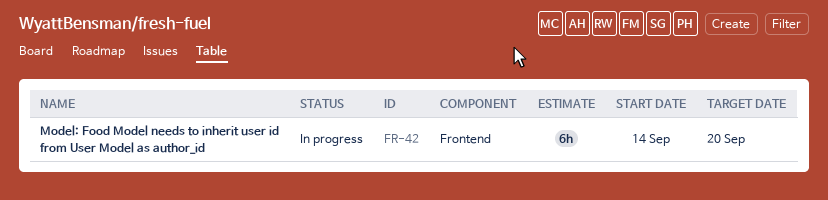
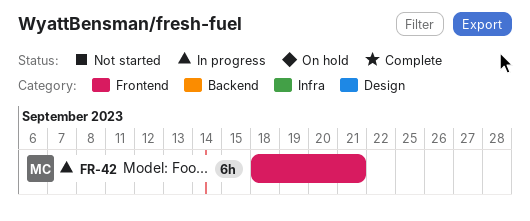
FR-42, start: Sep 14 -> Sep 18
FR-42, due: Sep 20 -> Sep 21

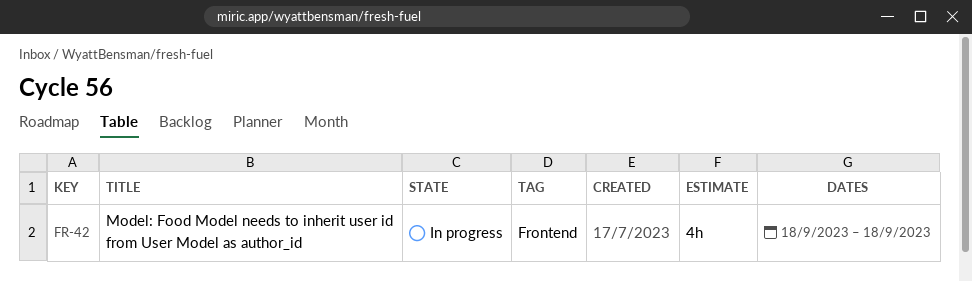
FR-42, estimate: 6h -> 4h
FR-42, due: Sep 21 -> Sep 18

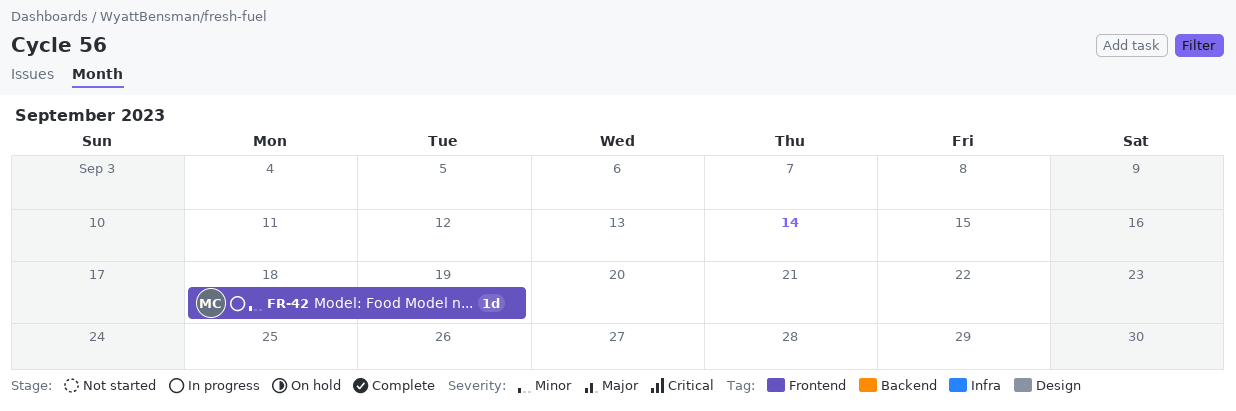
FR-42, estimate: 4h -> 1d
FR-42, due: Sep 18 -> Sep 19

